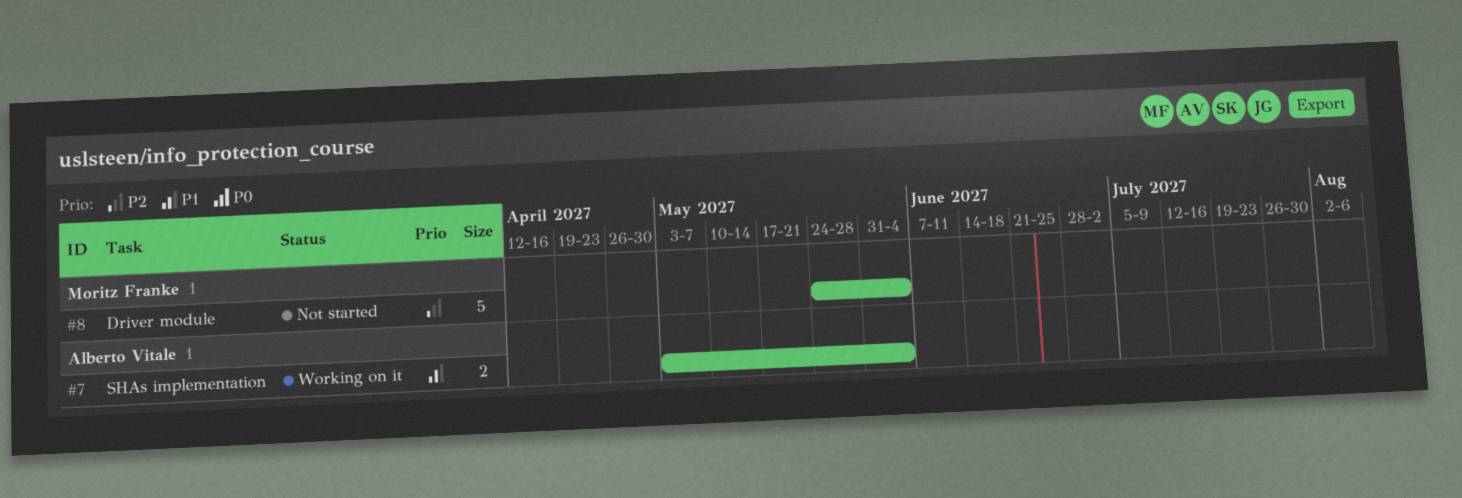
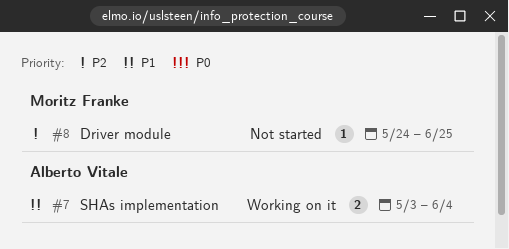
#8, estimate: 5 -> 1
#8, due: Jun 4 -> Jun 25

